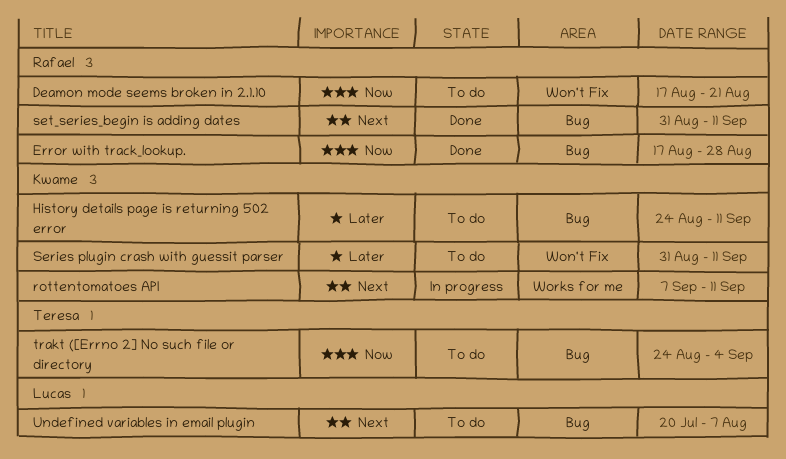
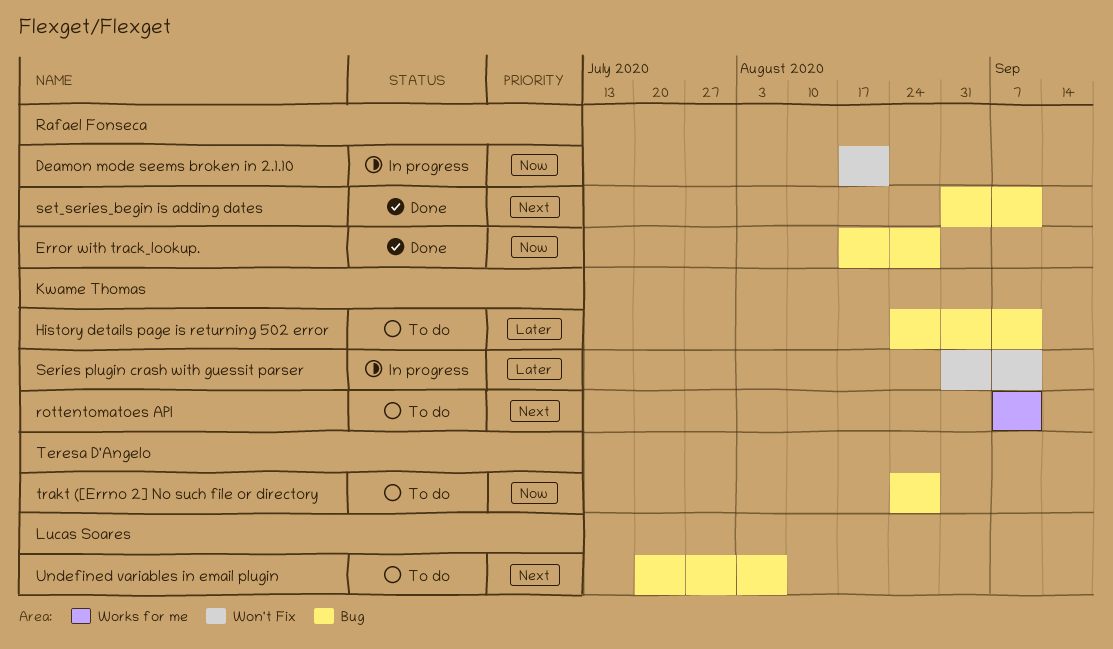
Deamon mode seems broken in 2.1.10, status: To do -> In progress
rottentomatoes API, status: In progress -> To do
Series plugin crash with guessit parser, status: To do -> In progress
trakt ([Errno 2] No such file or directory, due: Sep 4 -> Aug 28

